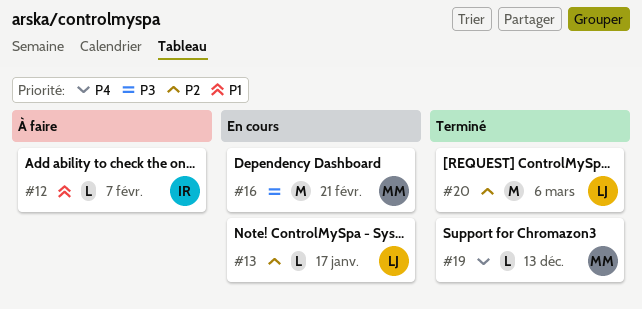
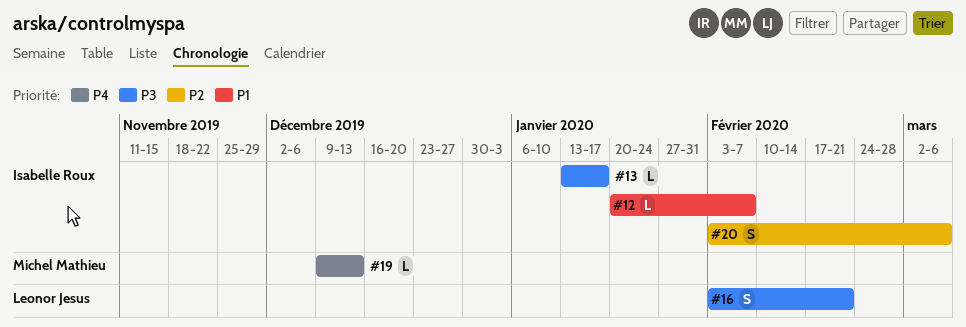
#13, owner: Leonor Jesus -> Isabelle Roux
#13, priority: P2 -> P3
#16, owner: Michel Mathieu -> Leonor Jesus
#16, estimate: M -> S
#20, owner: Leonor Jesus -> Isabelle Roux
#20, estimate: M -> S

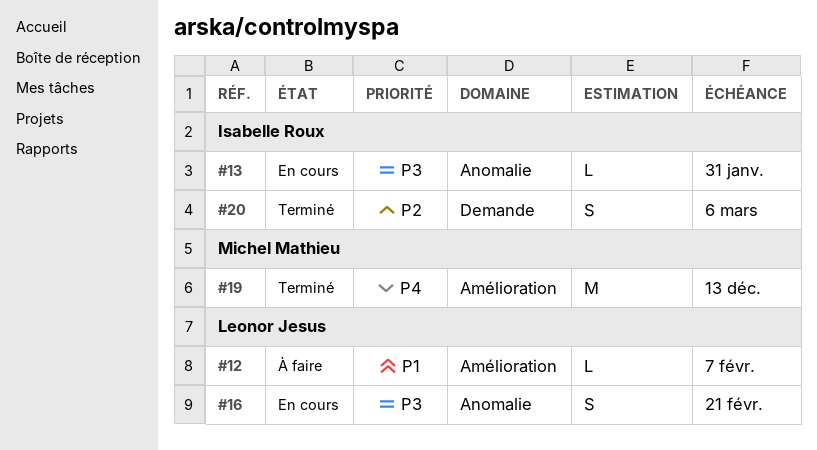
#12, owner: Isabelle Roux -> Leonor Jesus
#13, due: Jan 17 -> Jan 31
#19, estimate: L -> M

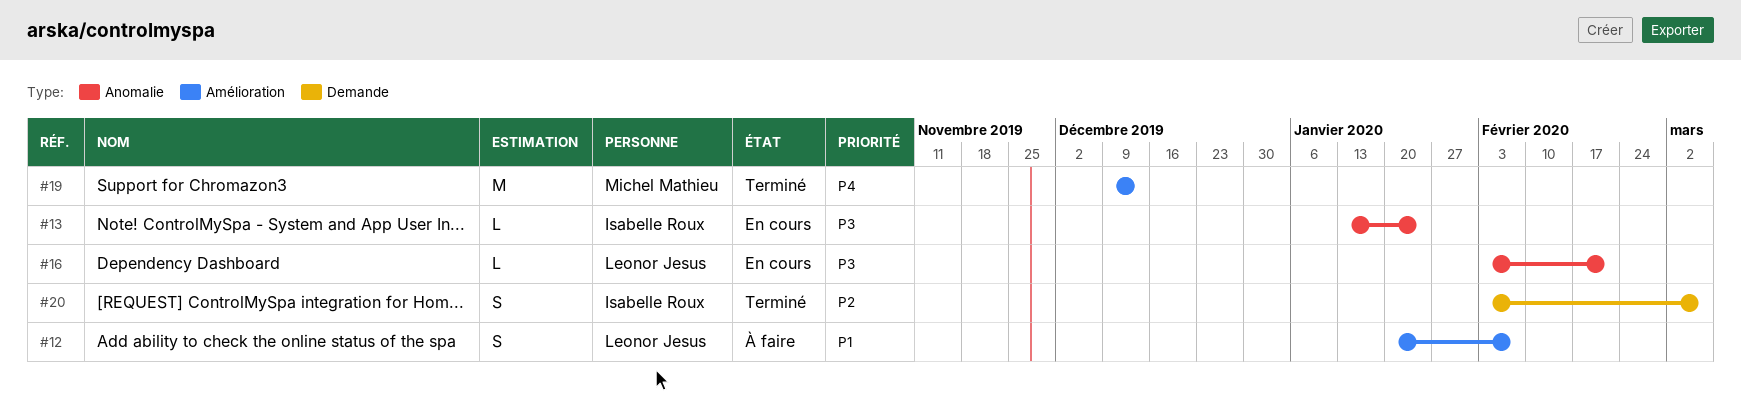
#12, estimate: L -> S
#13, due: Jan 31 -> Jan 24
#16, estimate: S -> L

